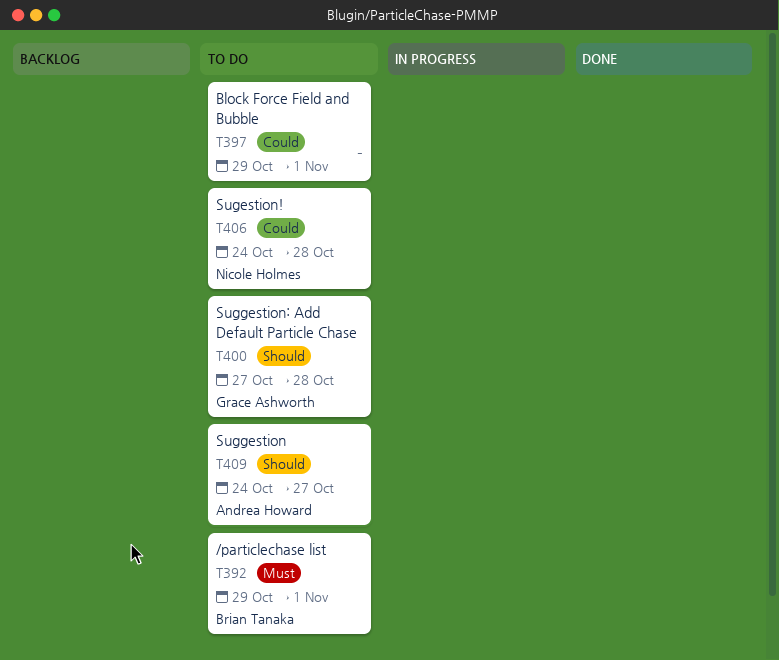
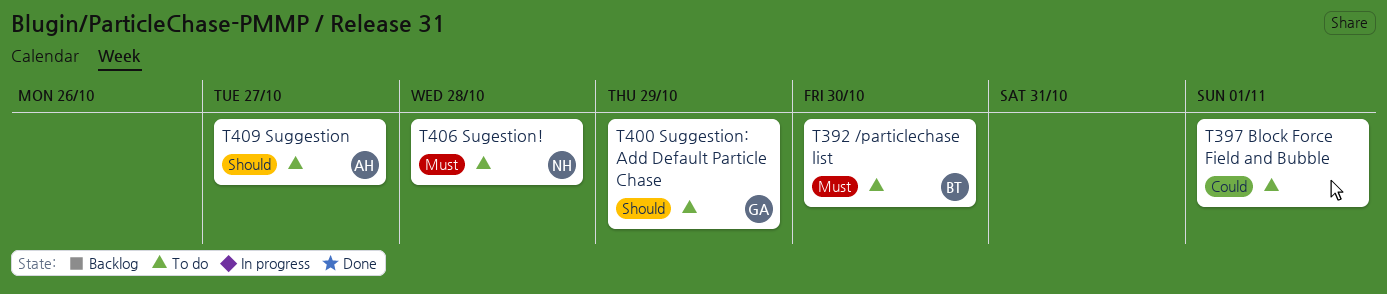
T392, due: Nov 1 -> Oct 30
T400, due: Oct 28 -> Oct 29
T406, priority: Could -> Must

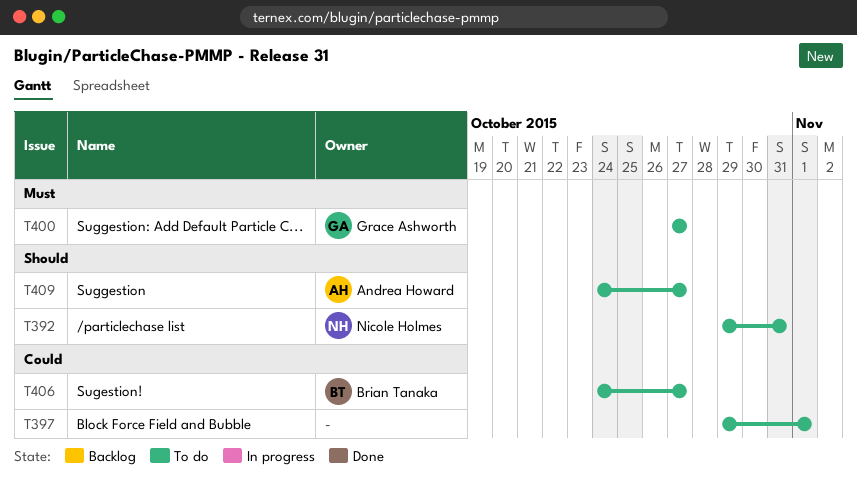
T392, owner: Brian Tanaka -> Nicole Holmes
T392, priority: Must -> Should
T392, due: Oct 30 -> Oct 31
T400, priority: Should -> Must
T400, due: Oct 29 -> Oct 27
T406, owner: Nicole Holmes -> Brian Tanaka
T406, priority: Must -> Could
T406, due: Oct 28 -> Oct 27

